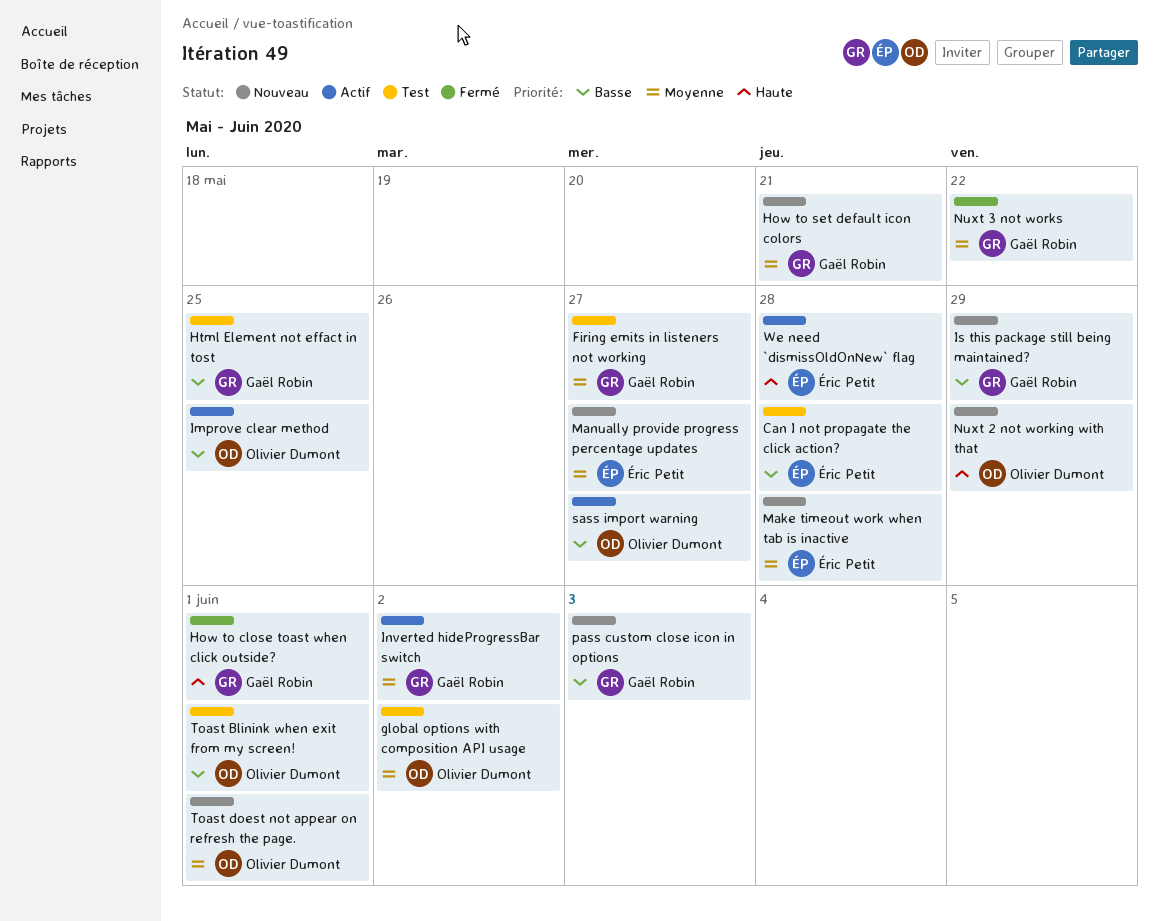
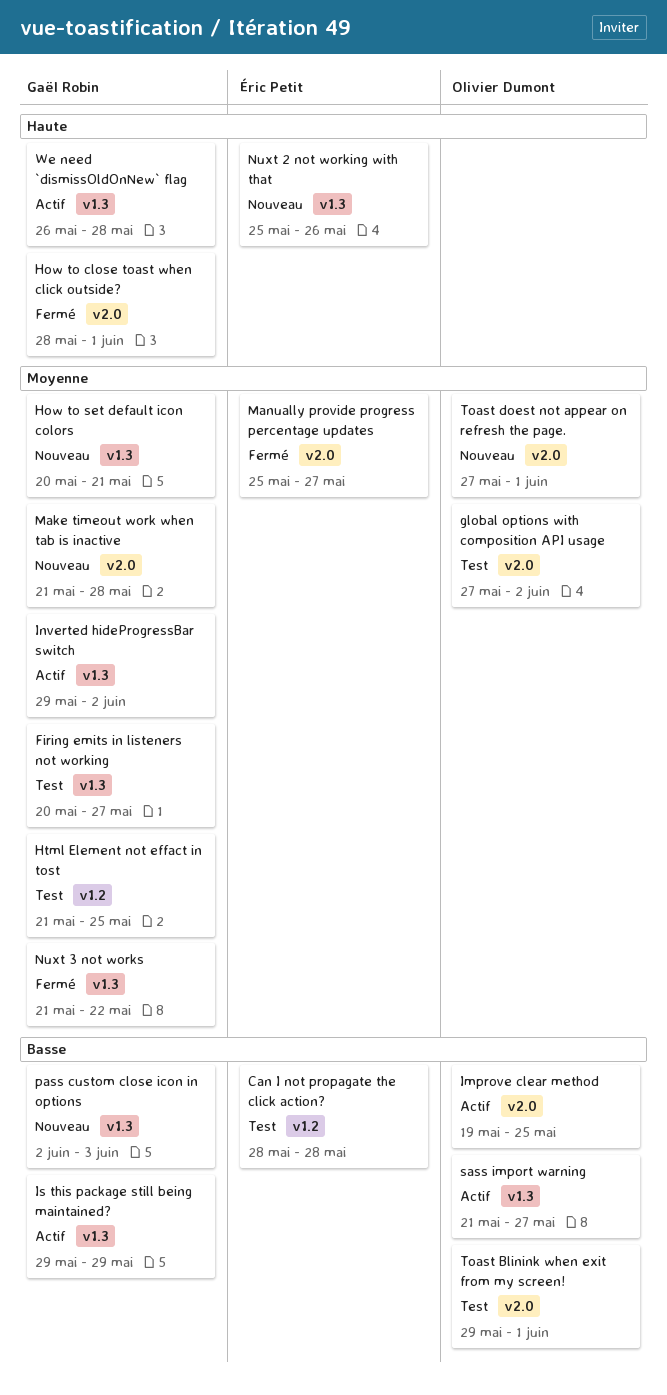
Html Element not effact in tost, priority: Basse -> Moyenne
Is this package still being maintained?, status: Nouveau -> Actif
Make timeout work when tab is inactive, owner: Éric Petit -> Gaël Robin
Manually provide progress percentage updates, status: Nouveau -> Fermé
Nuxt 2 not working with that, owner: Olivier Dumont -> Éric Petit
Nuxt 2 not working with that, due: May 29 -> May 26
We need `dismissOldOnNew` flag, owner: Éric Petit -> Gaël Robin

